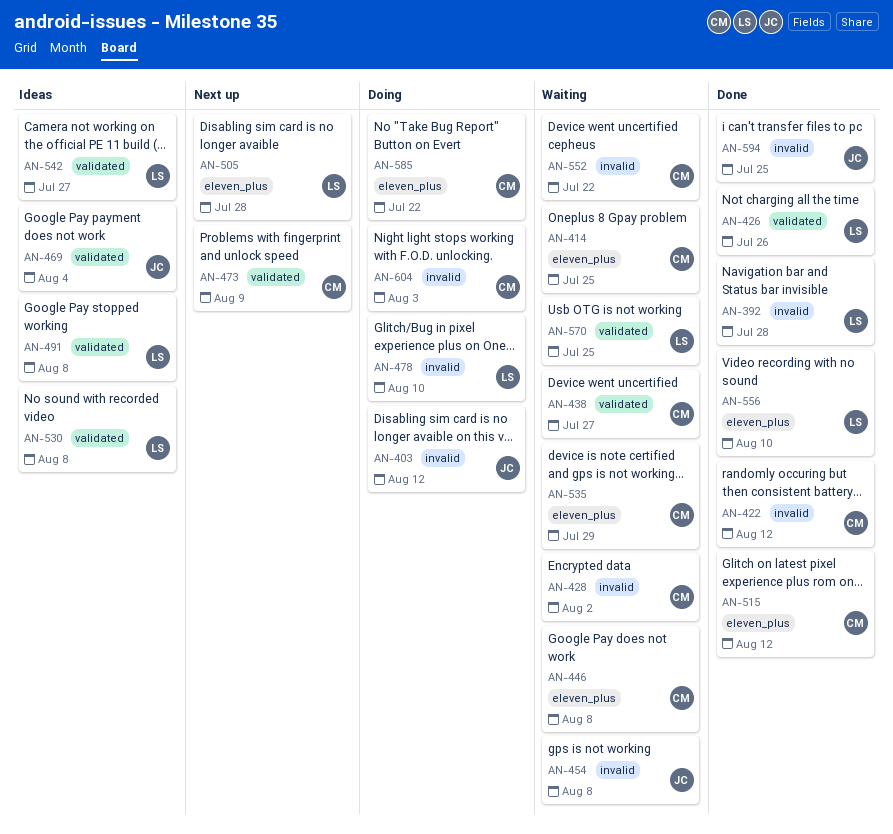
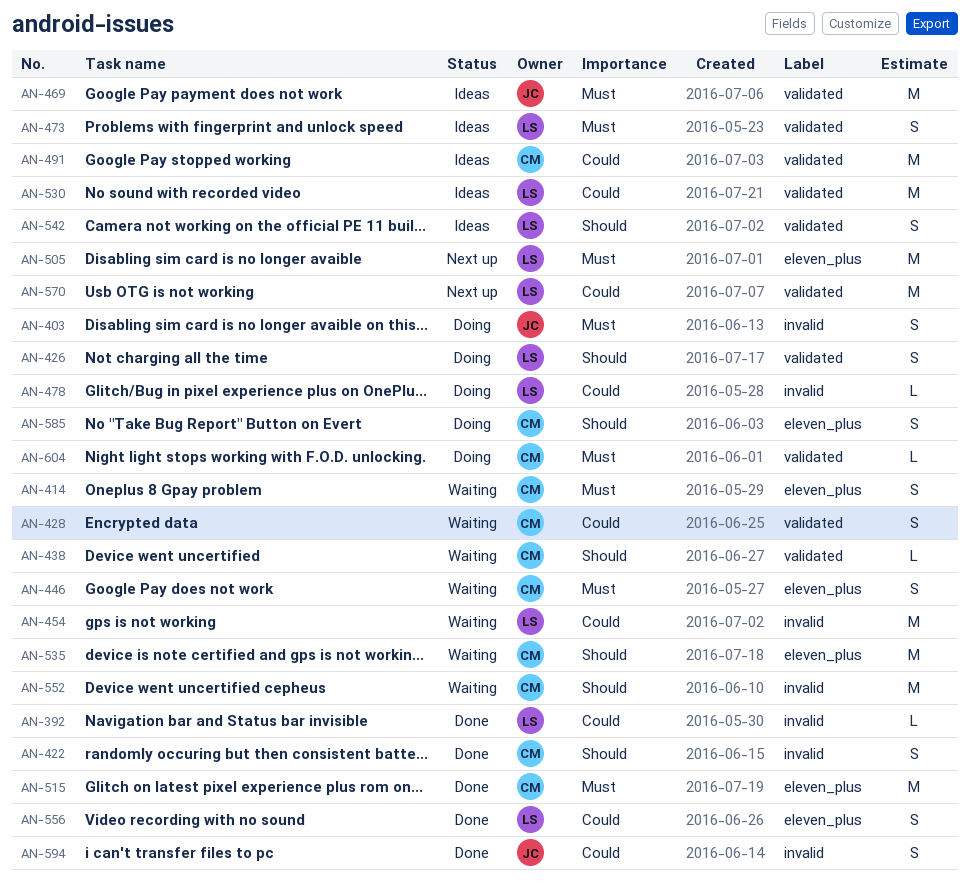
AN-426, status: Done -> Doing
AN-428, label: invalid -> validated
AN-454, owner: JC -> LS
AN-473, status: Next up -> Ideas
AN-473, owner: CM -> LS
AN-491, owner: LS -> CM
AN-570, status: Waiting -> Next up
AN-604, label: invalid -> validated

